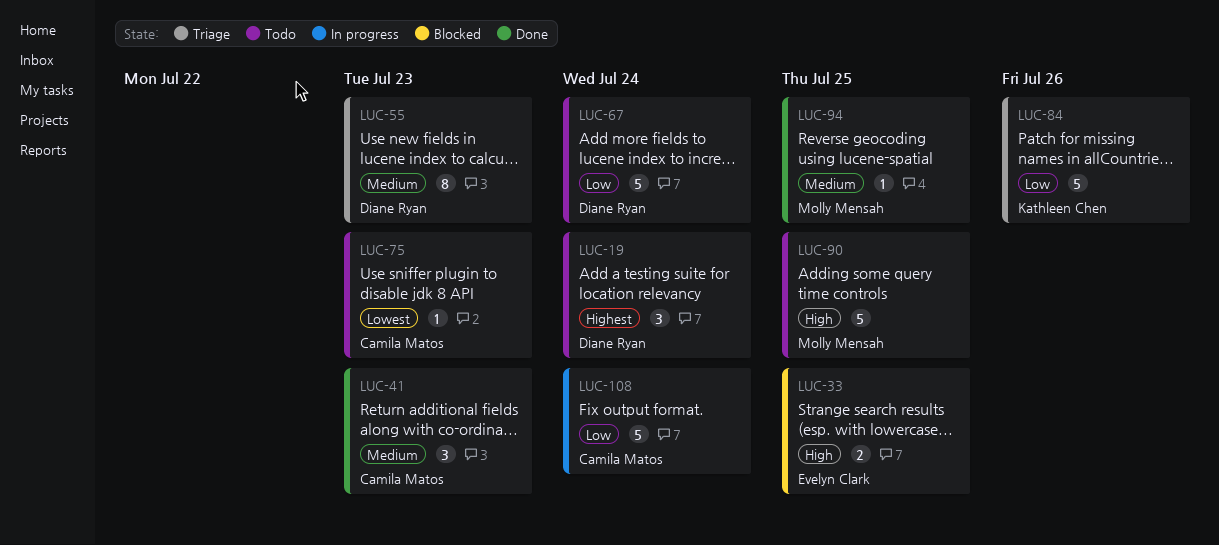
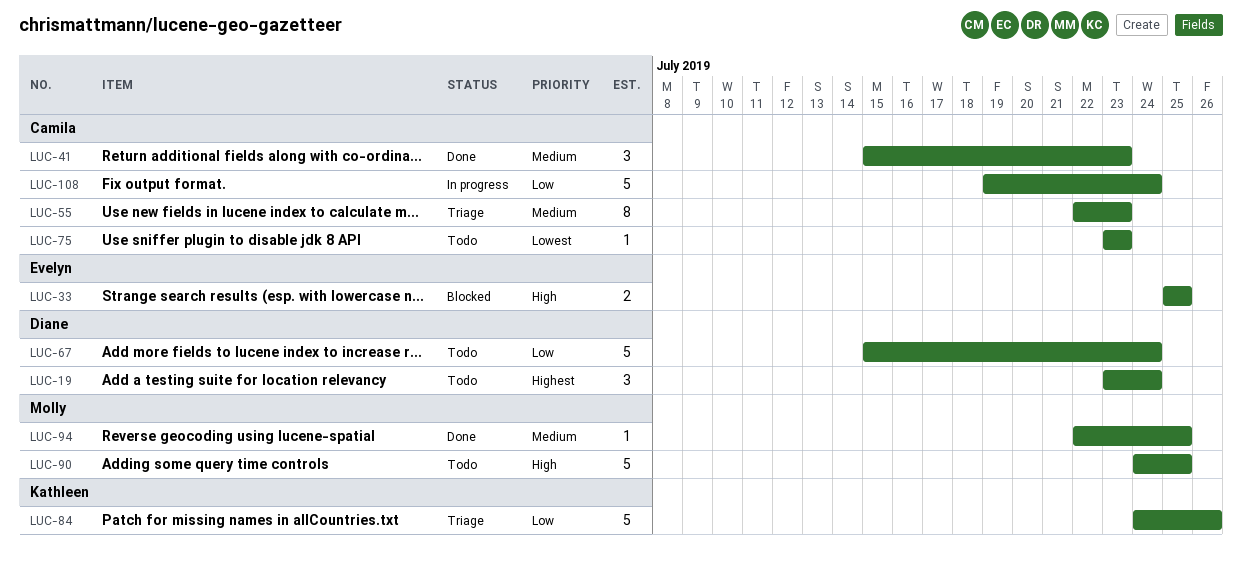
LUC-55, owner: Diane Ryan -> Camila Matos

